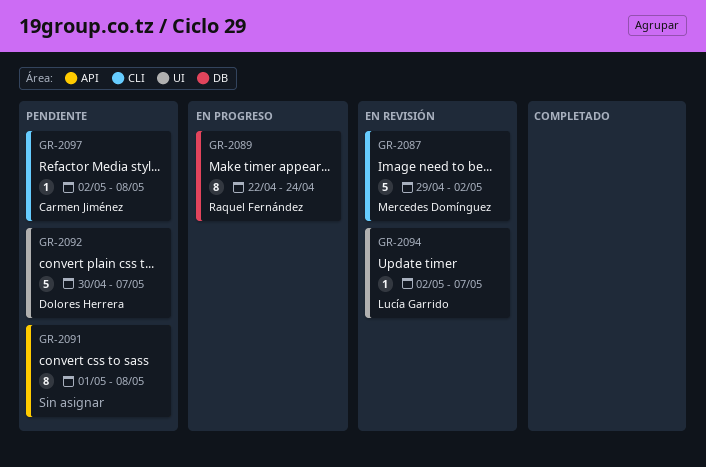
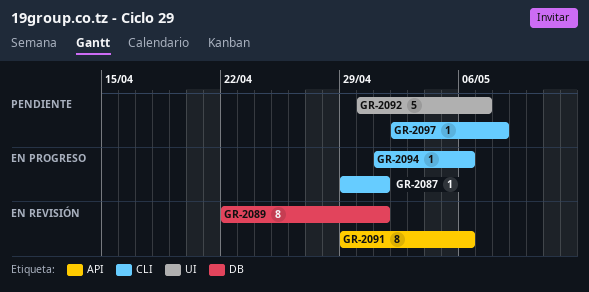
GR-2087, status: En revisión -> En progreso
GR-2087, estimate: 5 -> 1
GR-2087, due: May 2 -> May 1
GR-2089, status: En progreso -> En revisión
GR-2089, due: Apr 24 -> May 1
GR-2091, status: Pendiente -> En revisión
GR-2091, start: May 1 -> Apr 29
GR-2091, due: May 8 -> May 6
GR-2094, status: En revisión -> En progreso
GR-2094, label: UI -> CLI
GR-2094, start: May 2 -> May 1
GR-2094, due: May 7 -> May 6

